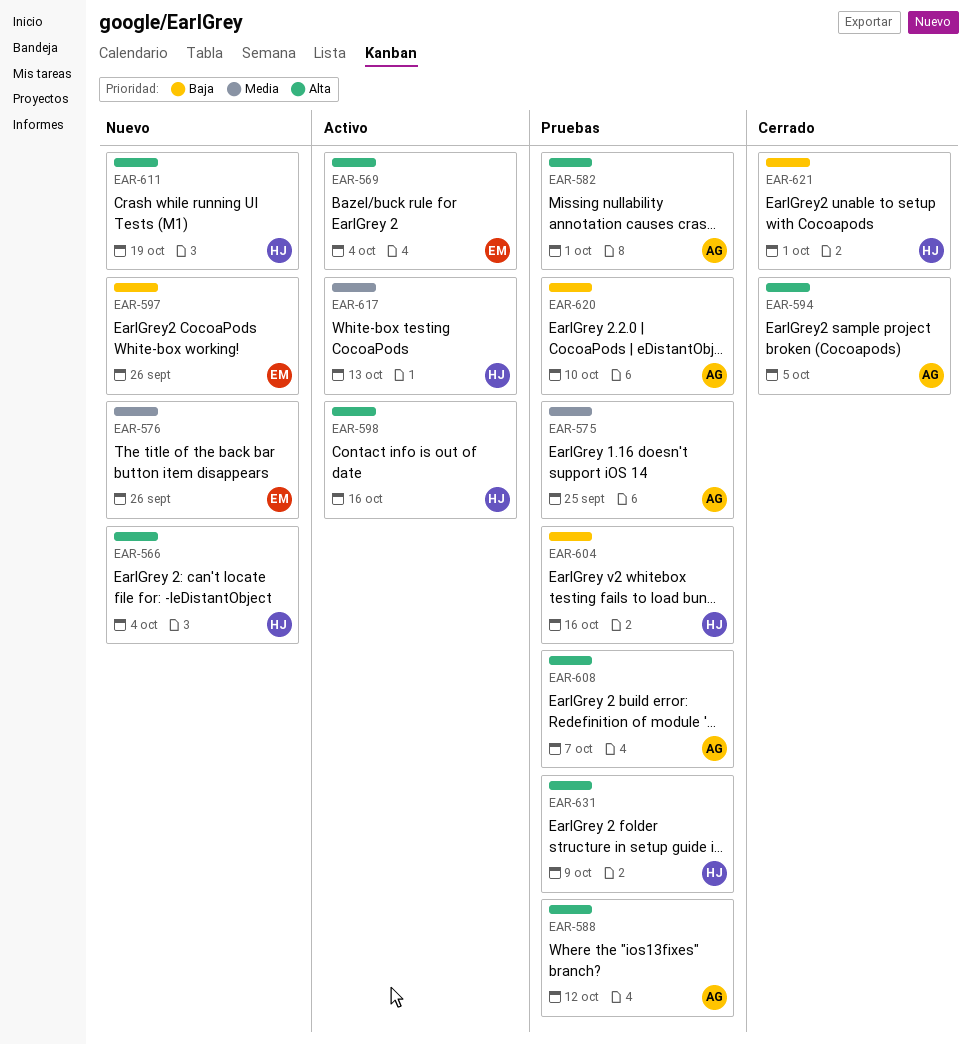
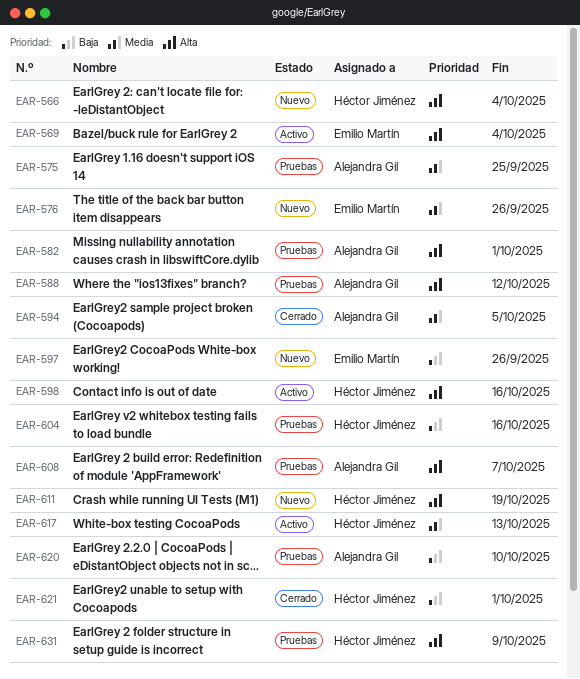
EAR-594, priority: Alta -> Media

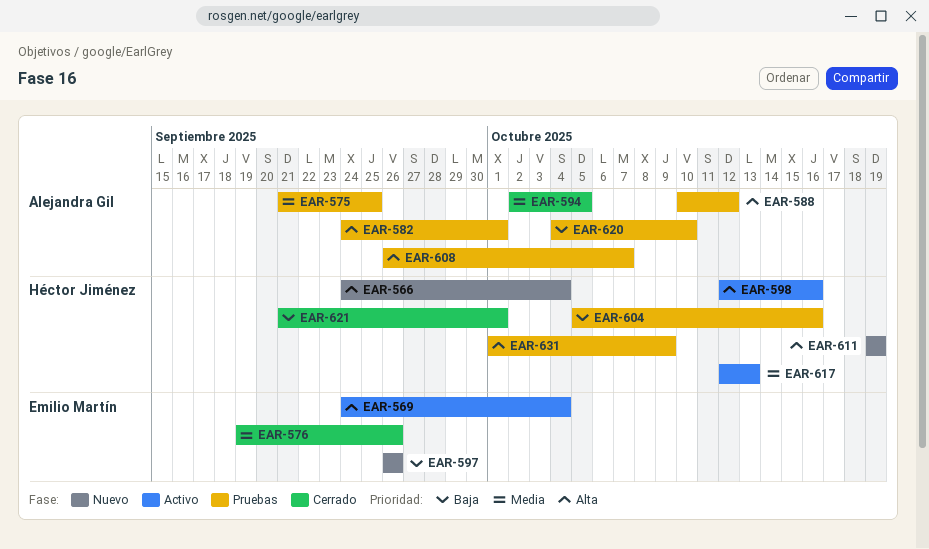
EAR-576, status: Nuevo -> Cerrado

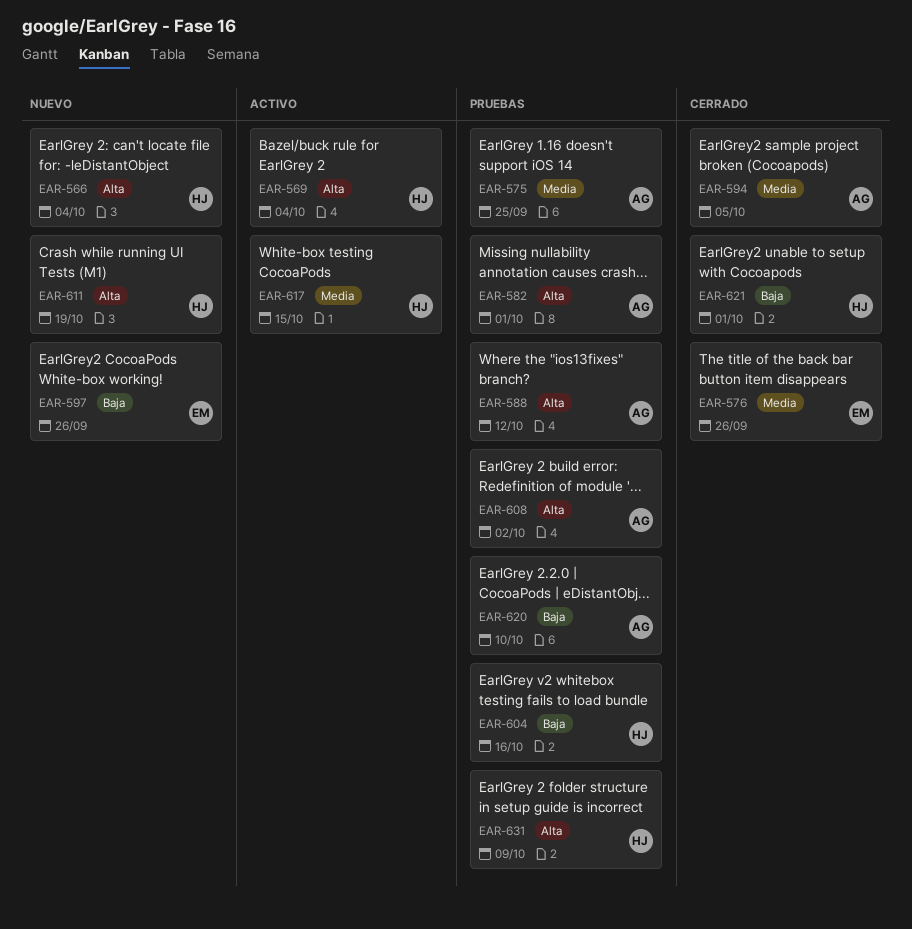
EAR-569, owner: Emilio Martín -> Héctor Jiménez
EAR-598: present -> none
EAR-608, due: Oct 7 -> Oct 2
EAR-617, due: Oct 13 -> Oct 15

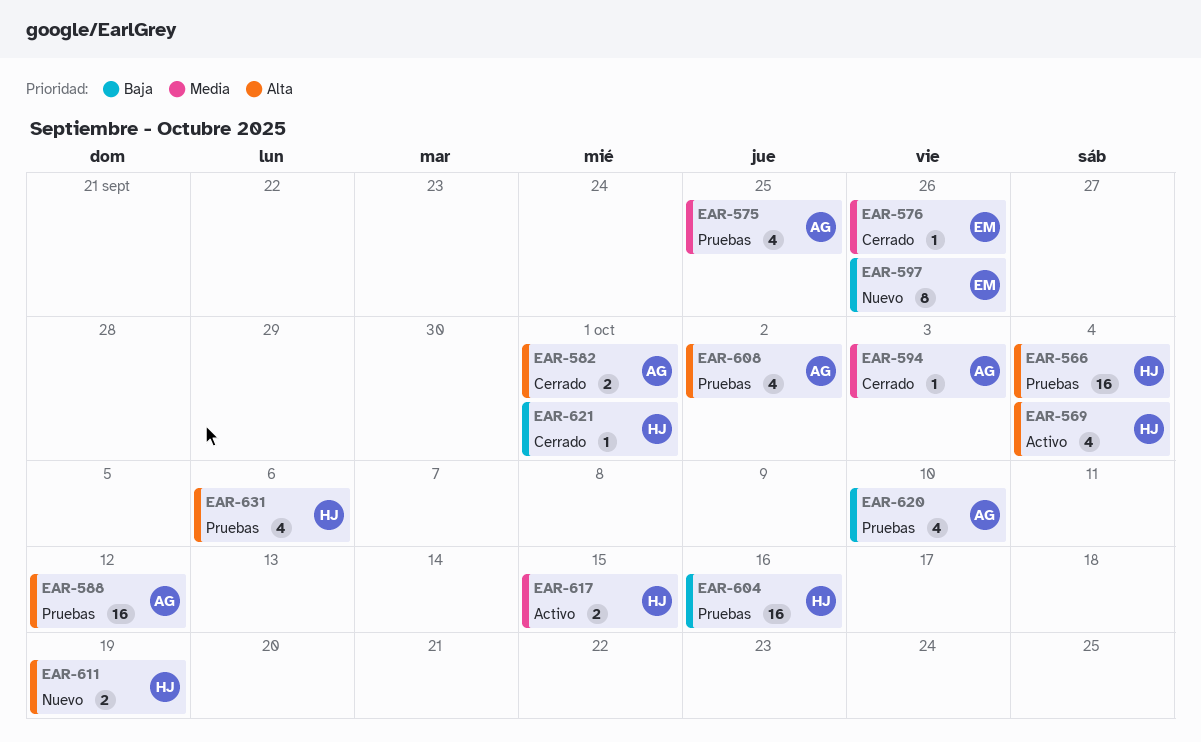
EAR-566, status: Nuevo -> Pruebas
EAR-582, status: Pruebas -> Cerrado
EAR-594, due: Oct 5 -> Oct 3
EAR-631, due: Oct 9 -> Oct 6

